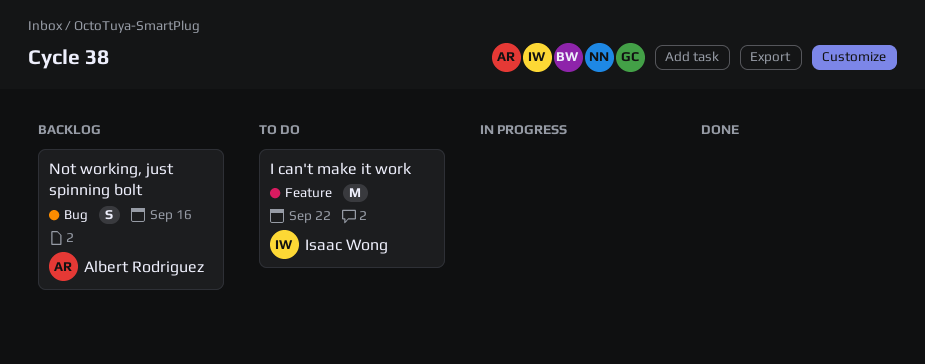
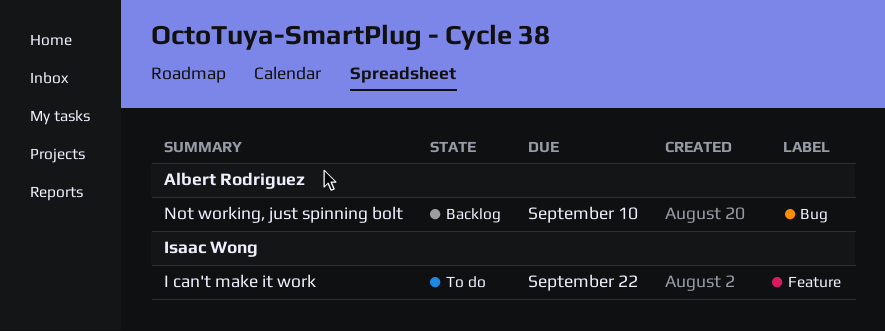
Not working, just spinning bolt, due: Sep 16 -> Sep 10

